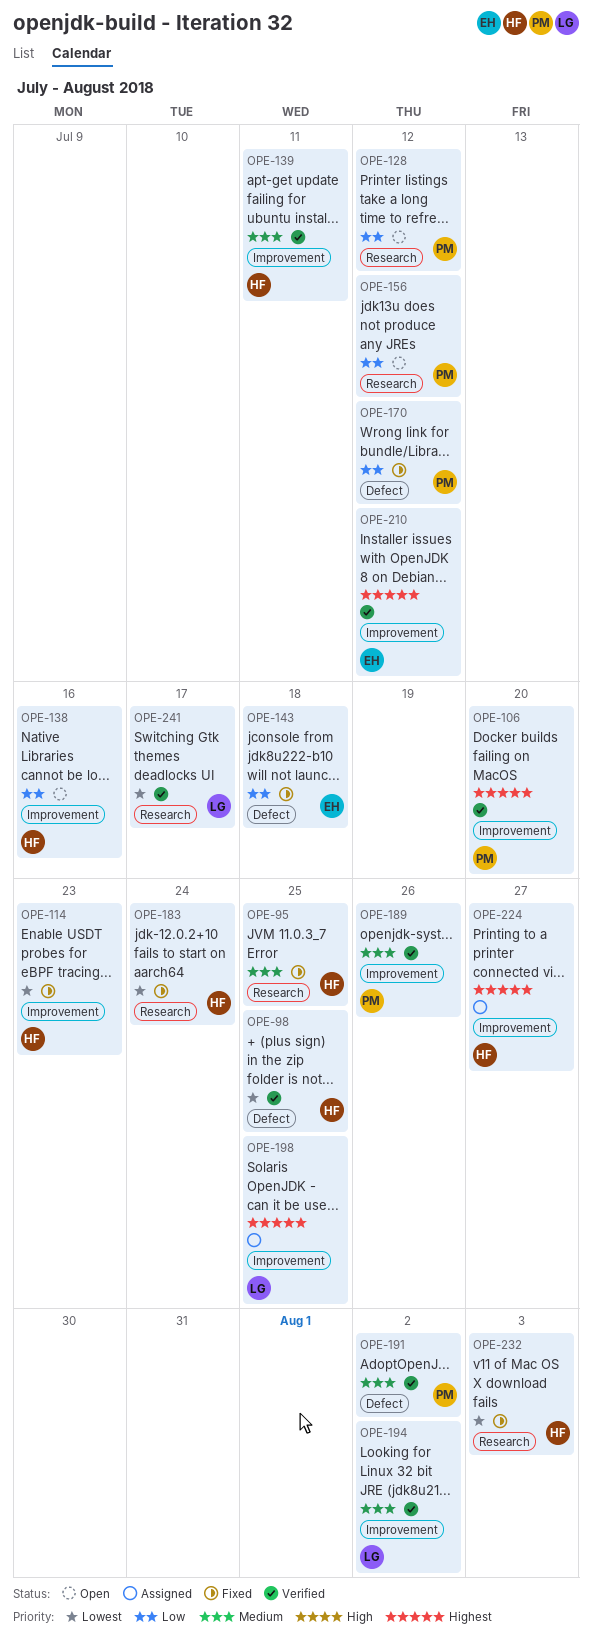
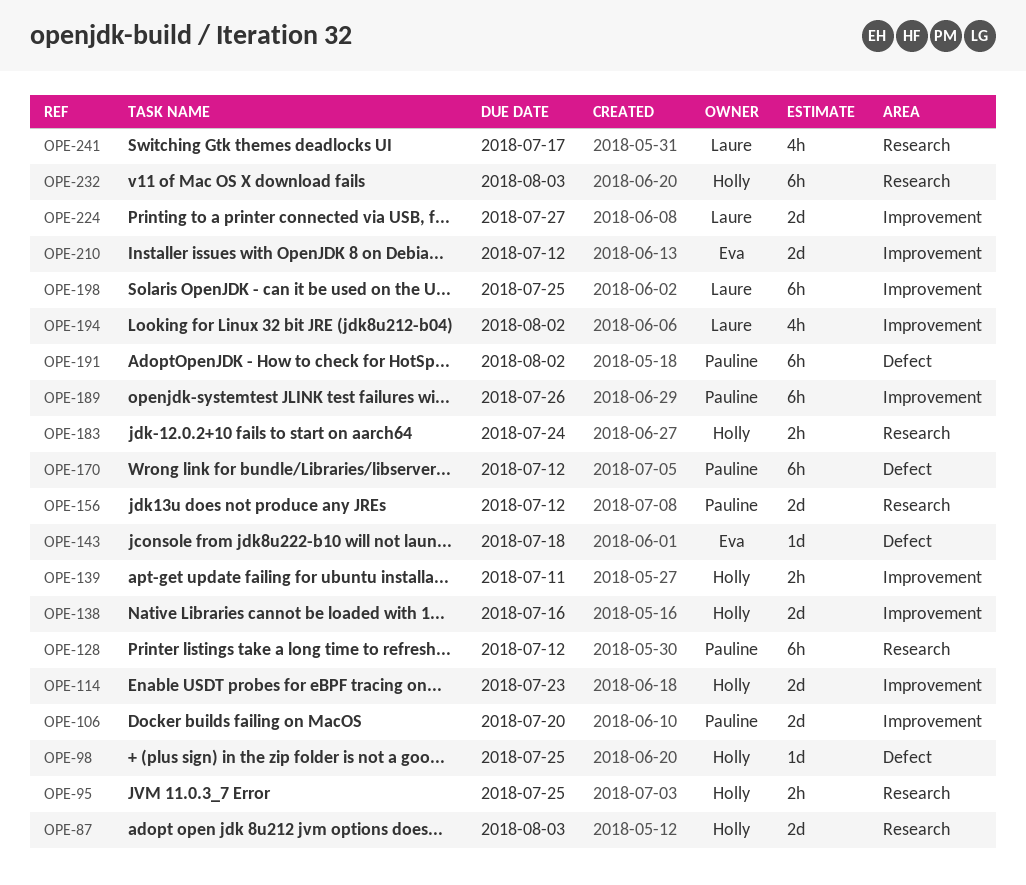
OPE-87: none -> present
OPE-224, owner: Holly -> Laure

